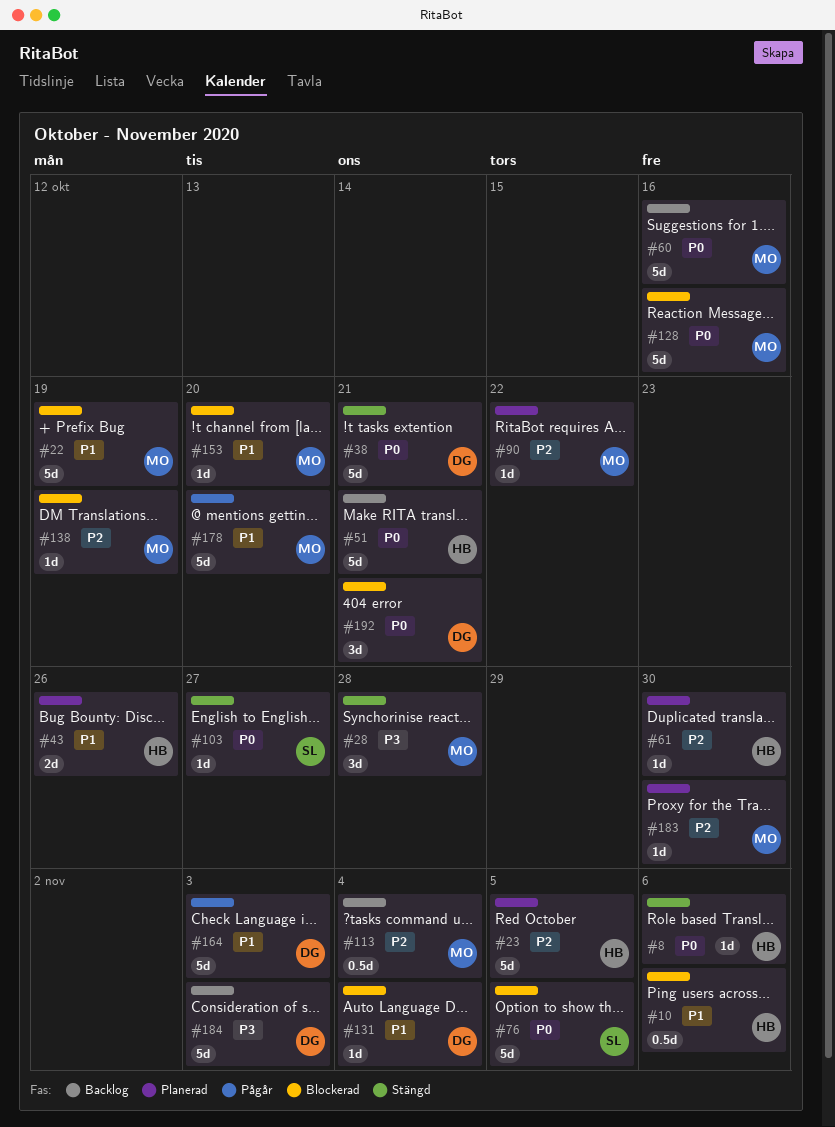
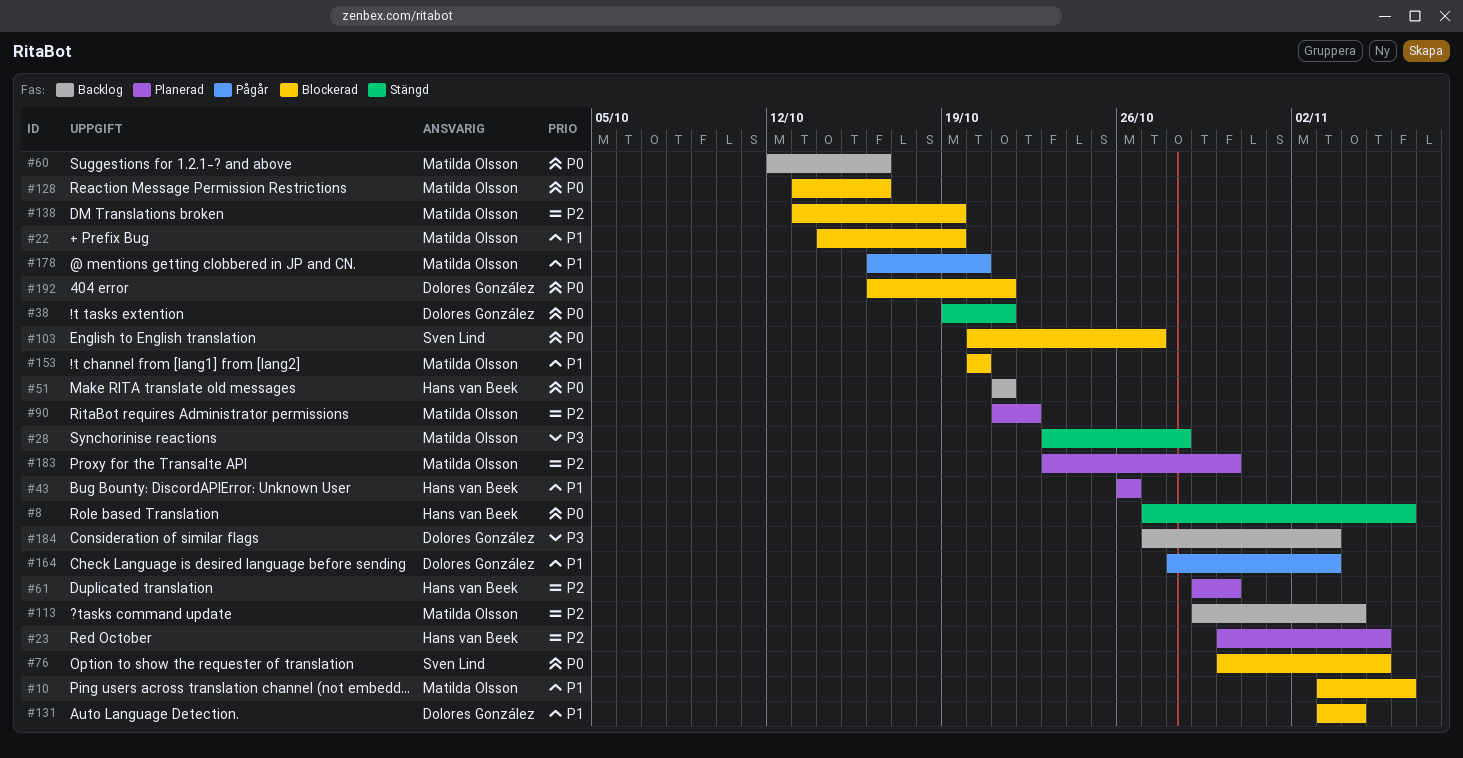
#10, owner: Hans van Beek -> Matilda Olsson
#103, status: Stängd -> Blockerad

